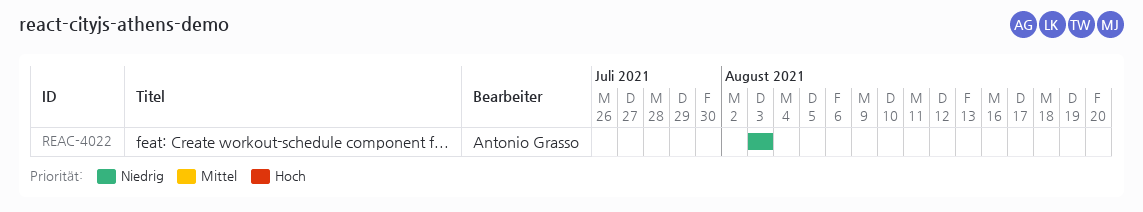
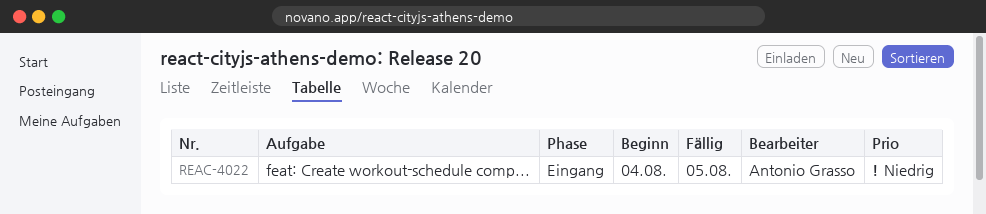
REAC-4022, start: Aug 3 -> Aug 4
REAC-4022, due: Aug 3 -> Aug 5

